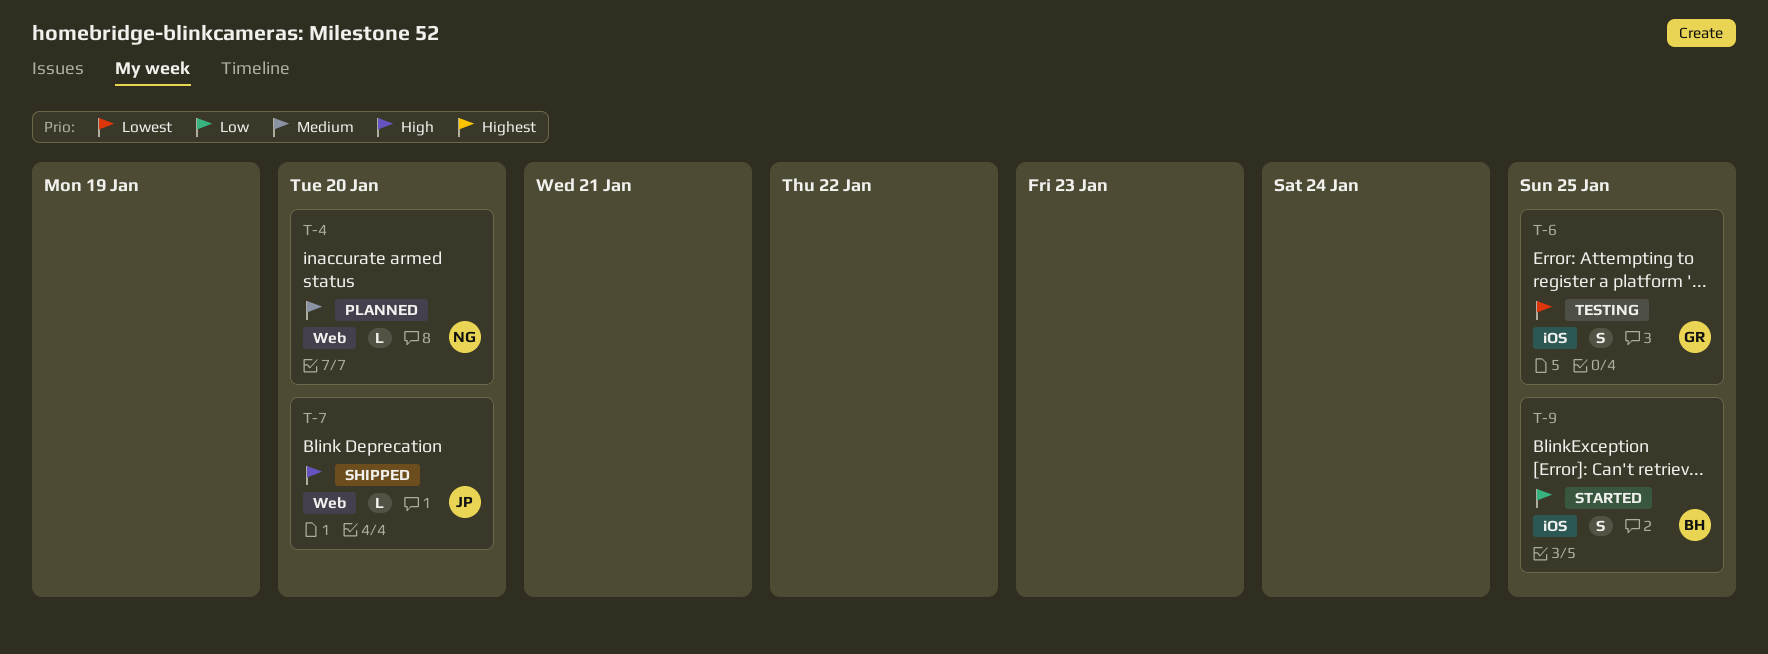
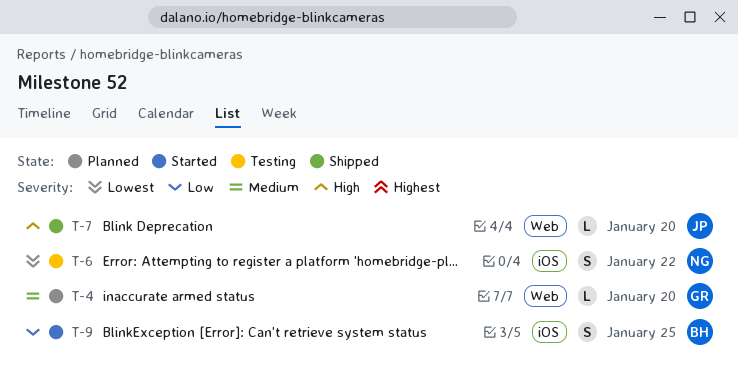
T-4, owner: NG -> GR
T-6, owner: GR -> NG
T-6, due: Jan 25 -> Jan 22

